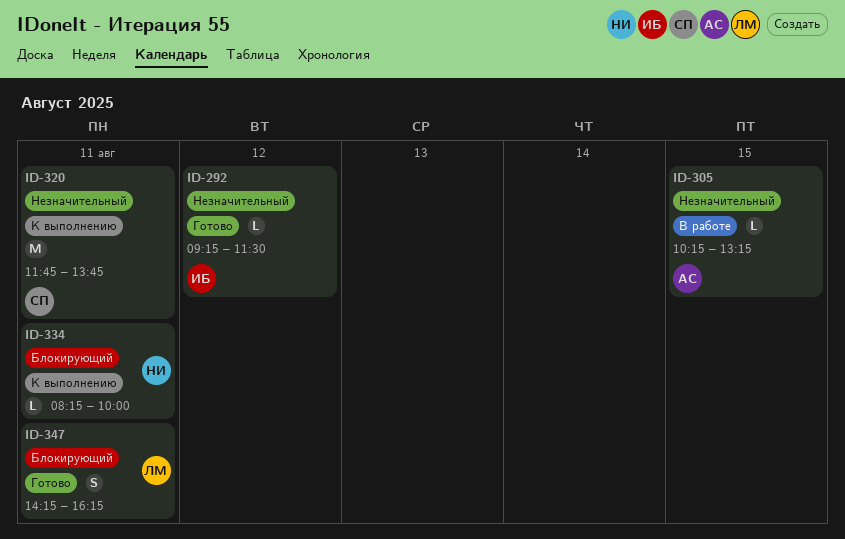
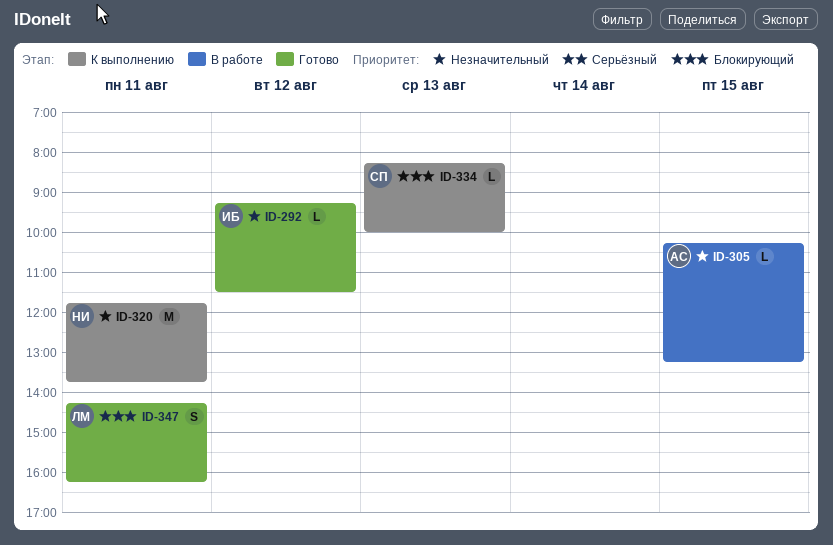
ID-320, owner: СП -> НИ
ID-334, owner: НИ -> СП
ID-334, day: Aug 11 -> Aug 13

